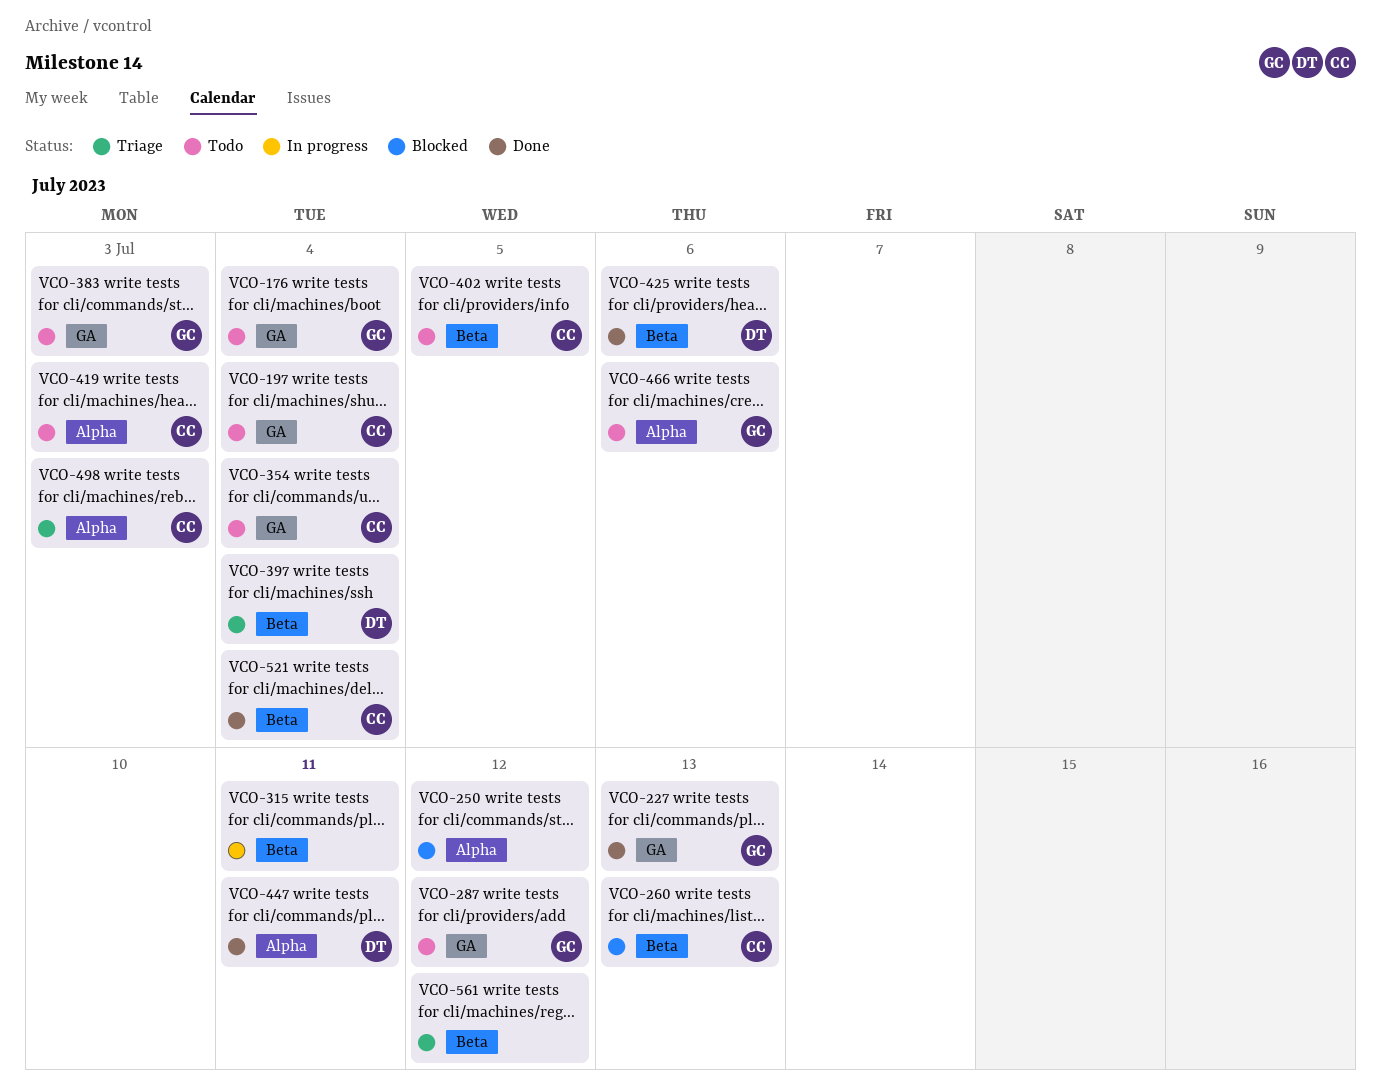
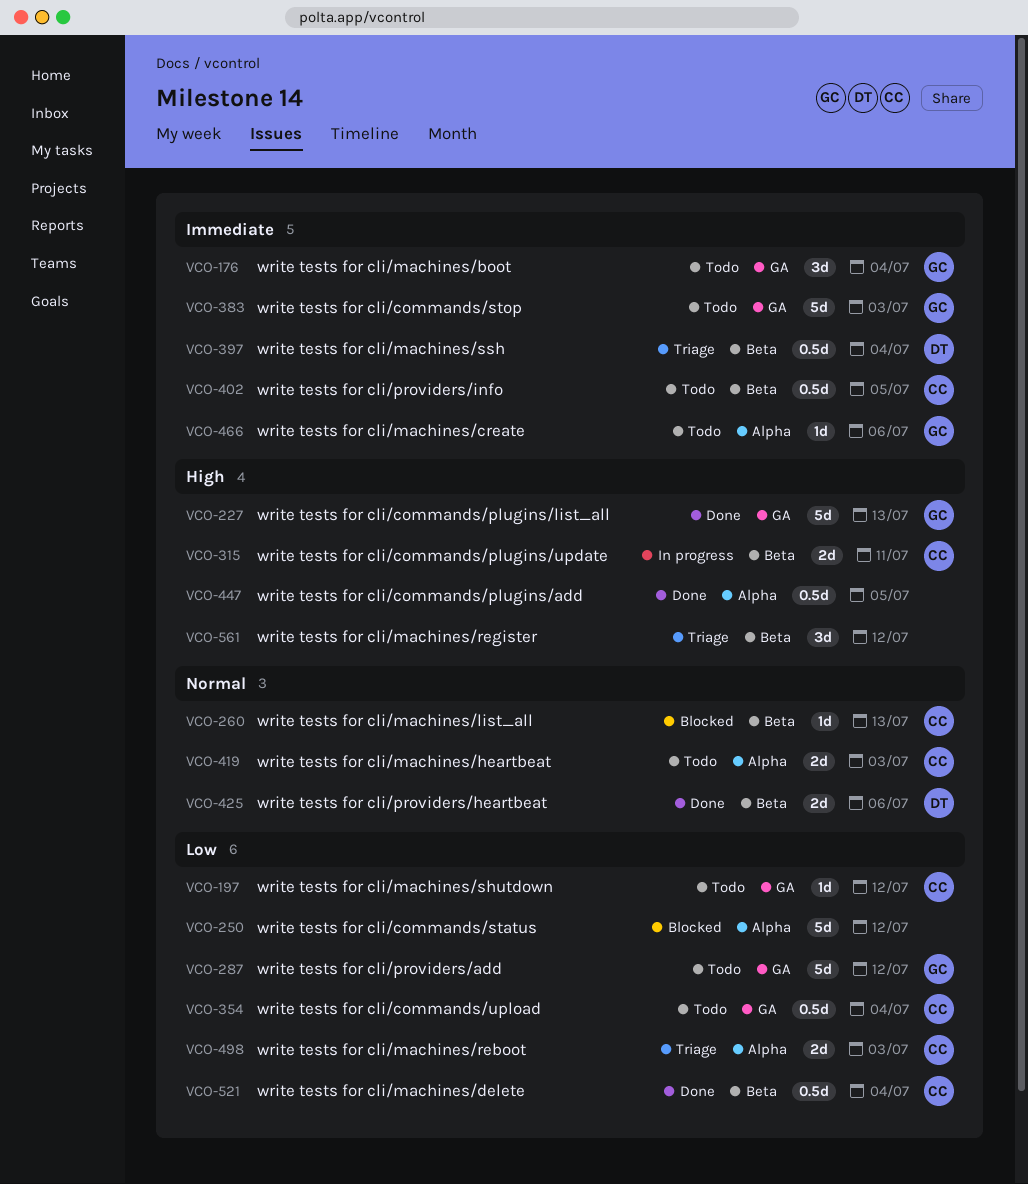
VCO-197, due: Jul 4 -> Jul 12
VCO-315, owner: none -> CC
VCO-447, owner: DT -> none
VCO-447, due: Jul 11 -> Jul 5

